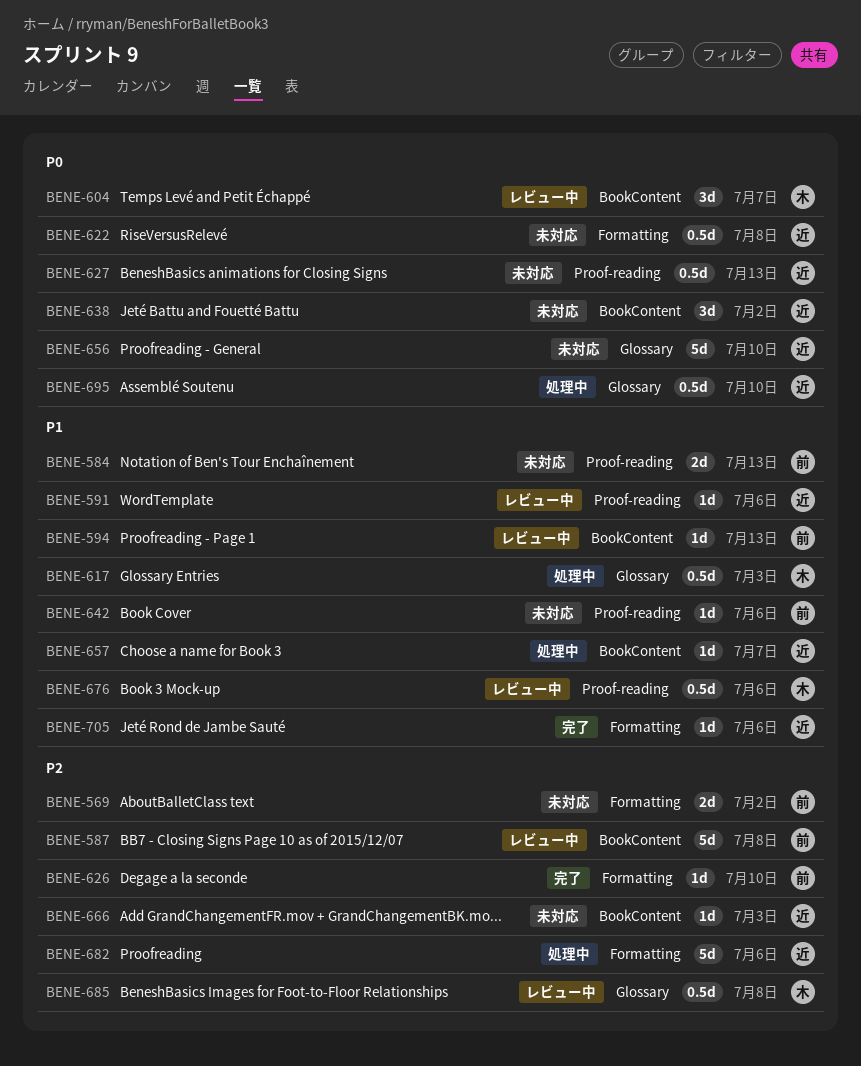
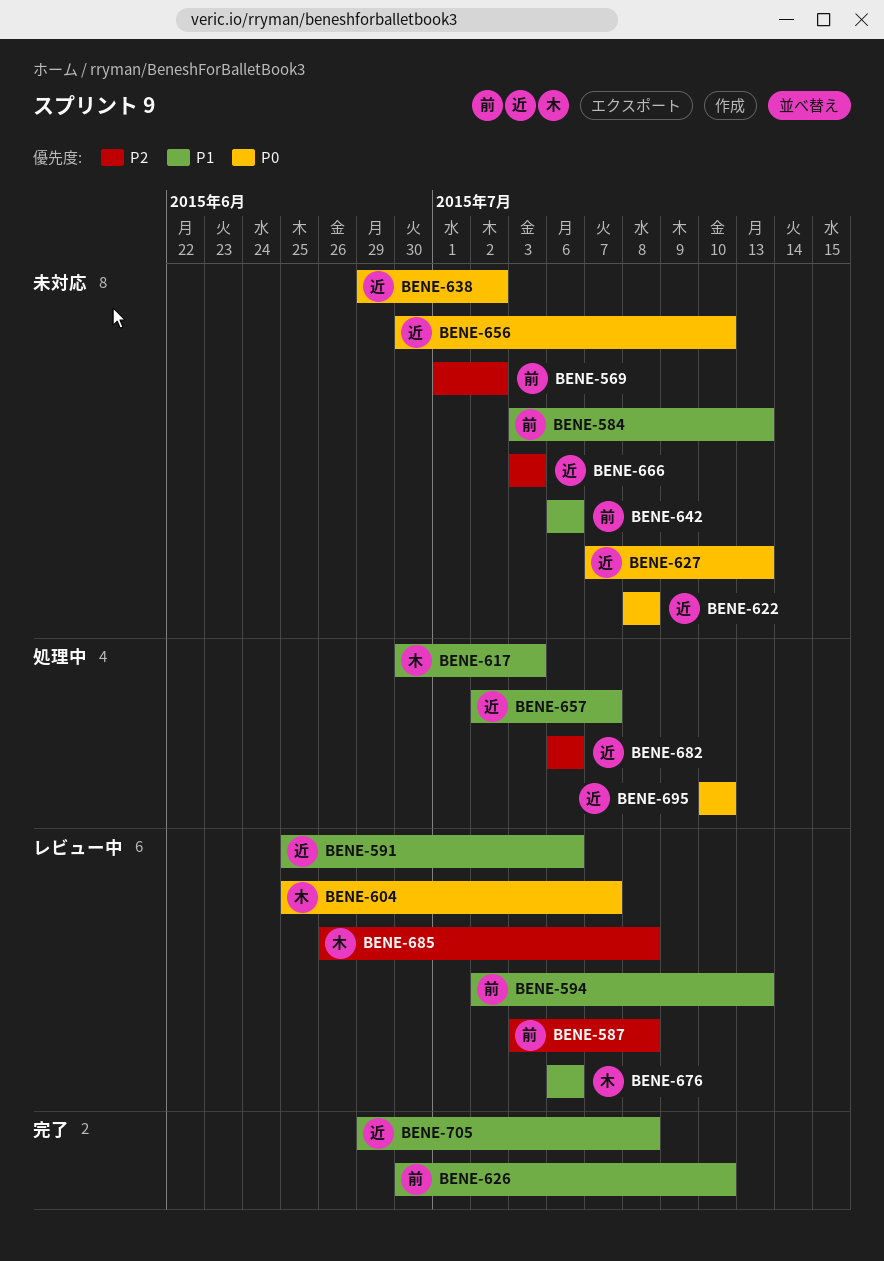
BENE-626, priority: P2 -> P1
BENE-705, due: Jul 6 -> Jul 8

